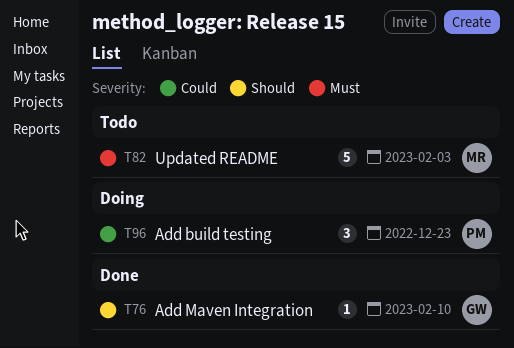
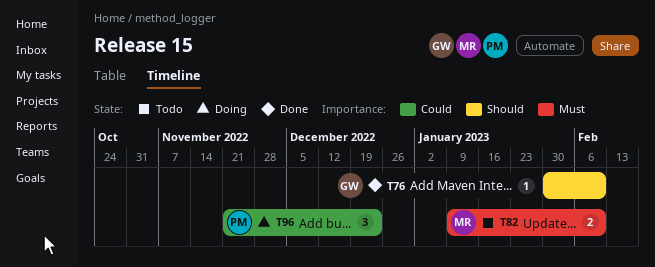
T82, estimate: 5 -> 2
T82, due: Feb 3 -> Feb 10

